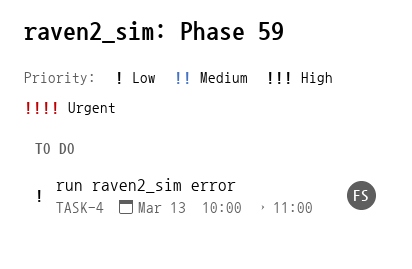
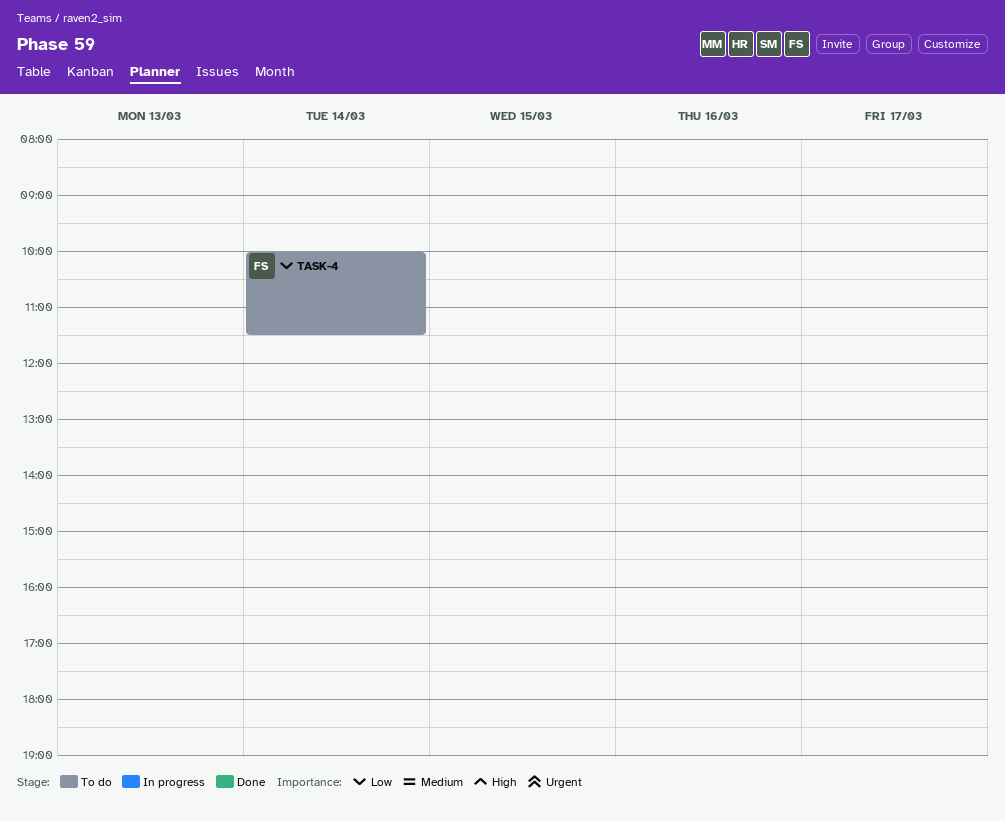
TASK-4, day: Mar 13 -> Mar 14
TASK-4, ends: 11:00 -> 11:30

